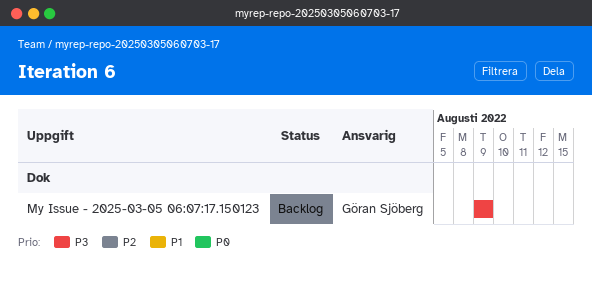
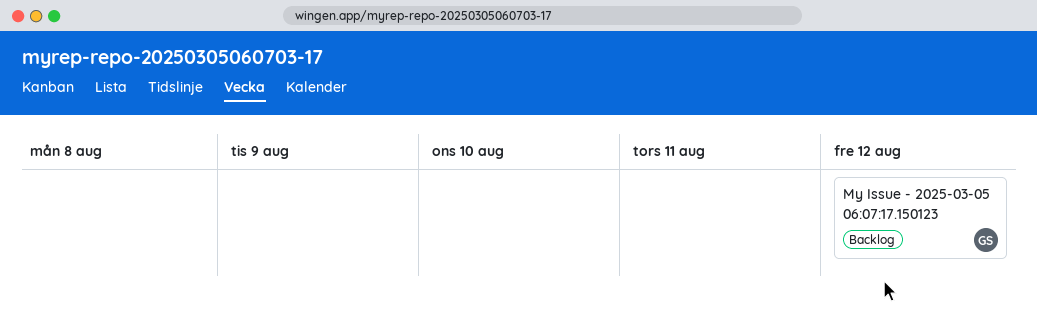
My Issue - 2025-03-05 06:07:17.150123, due: Aug 9 -> Aug 12

